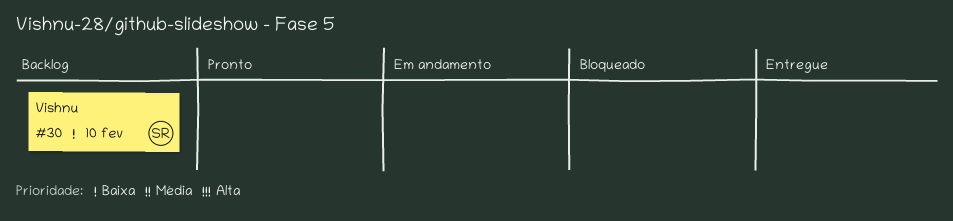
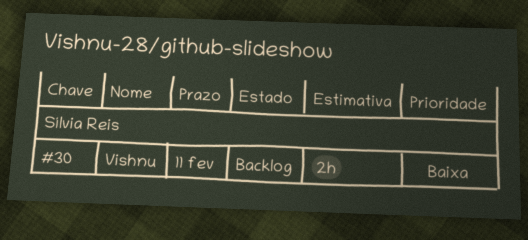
#30, due: Feb 10 -> Feb 11

